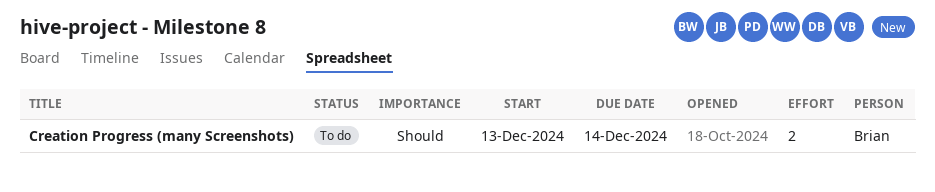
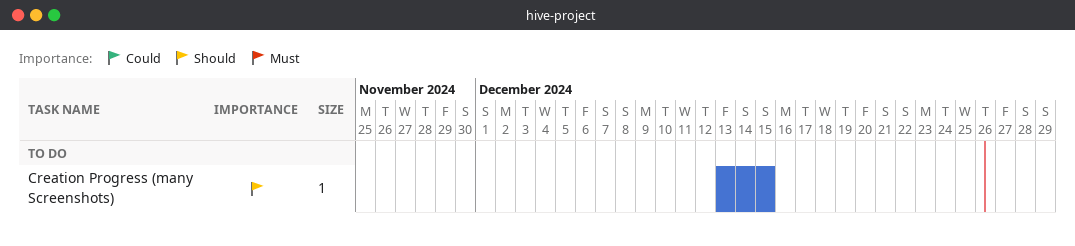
Creation Progress (many Screenshots), estimate: 2 -> 1
Creation Progress (many Screenshots), due: Dec 14 -> Dec 15

